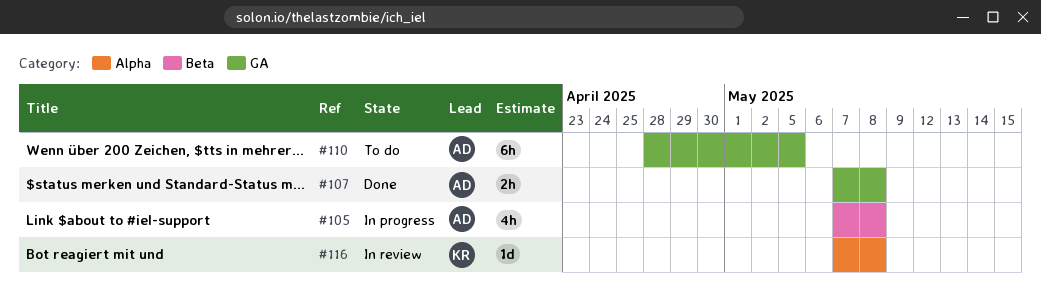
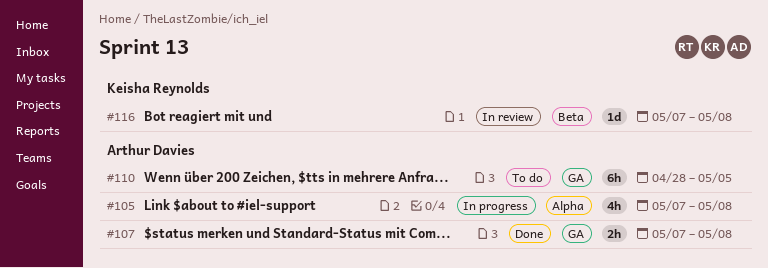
#105, label: Beta -> Alpha
#116, label: Alpha -> Beta

